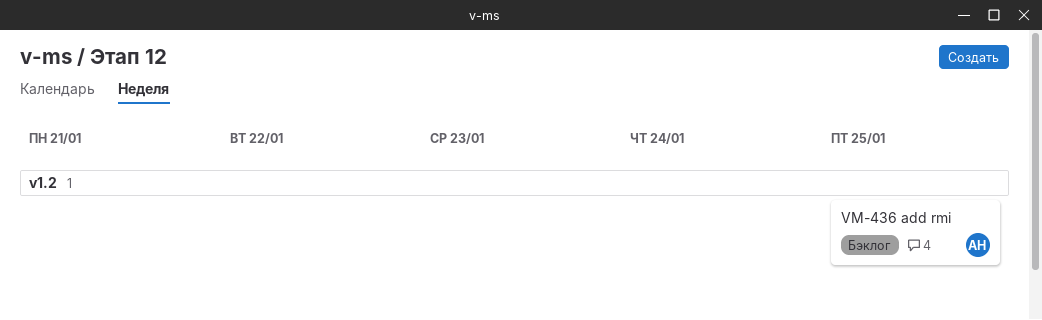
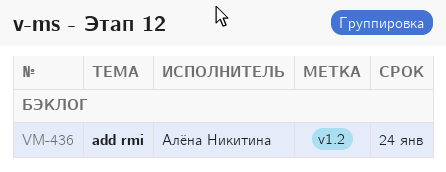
VM-436, due: Jan 25 -> Jan 24

